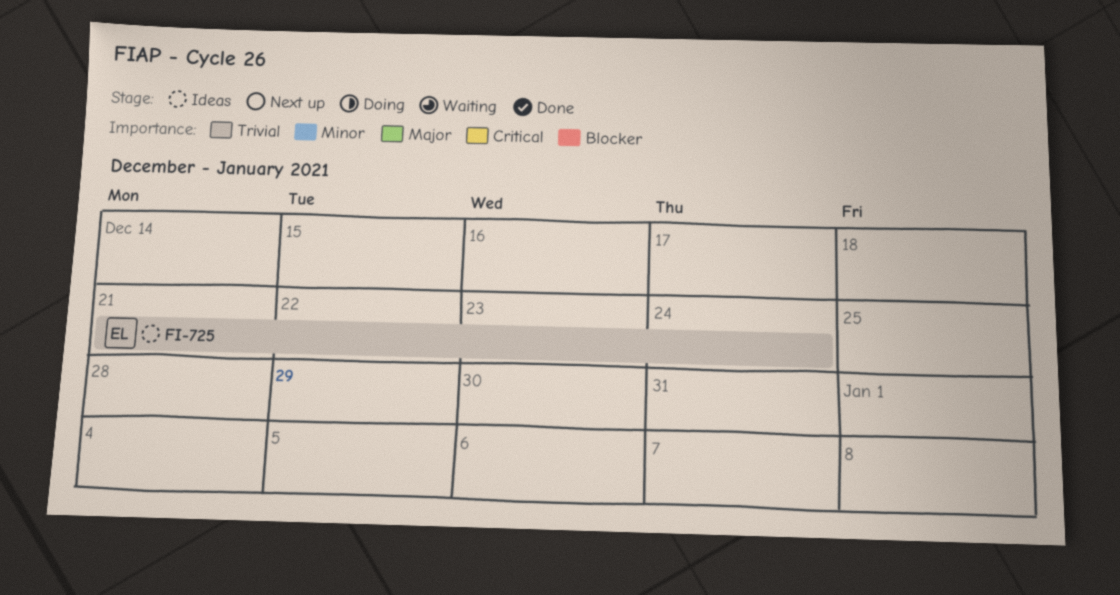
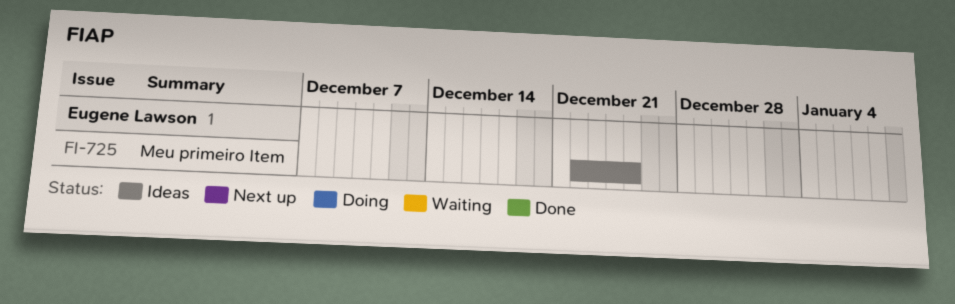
FI-725, start: Dec 21 -> Dec 22
FI-725, due: Dec 24 -> Dec 25

